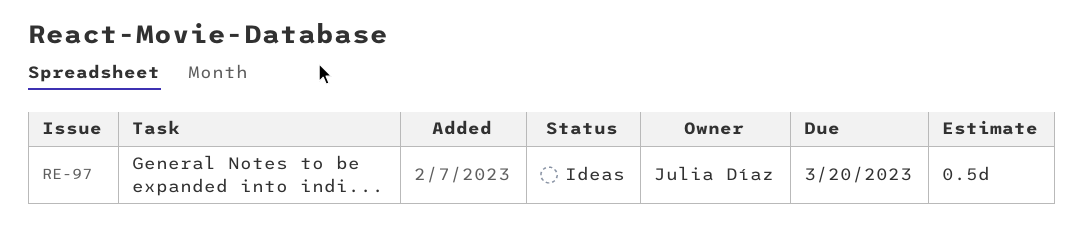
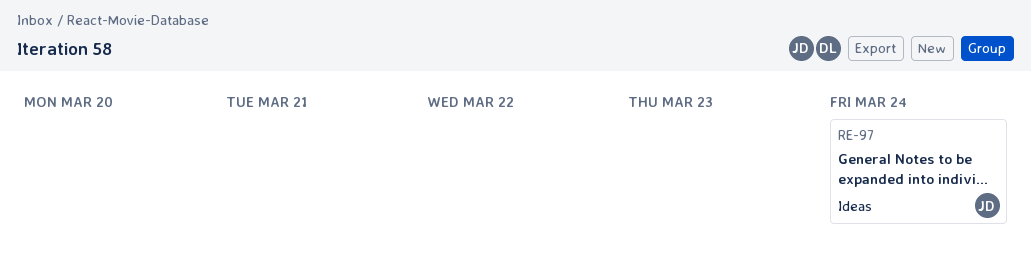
RE-97, due: Mar 20 -> Mar 24

